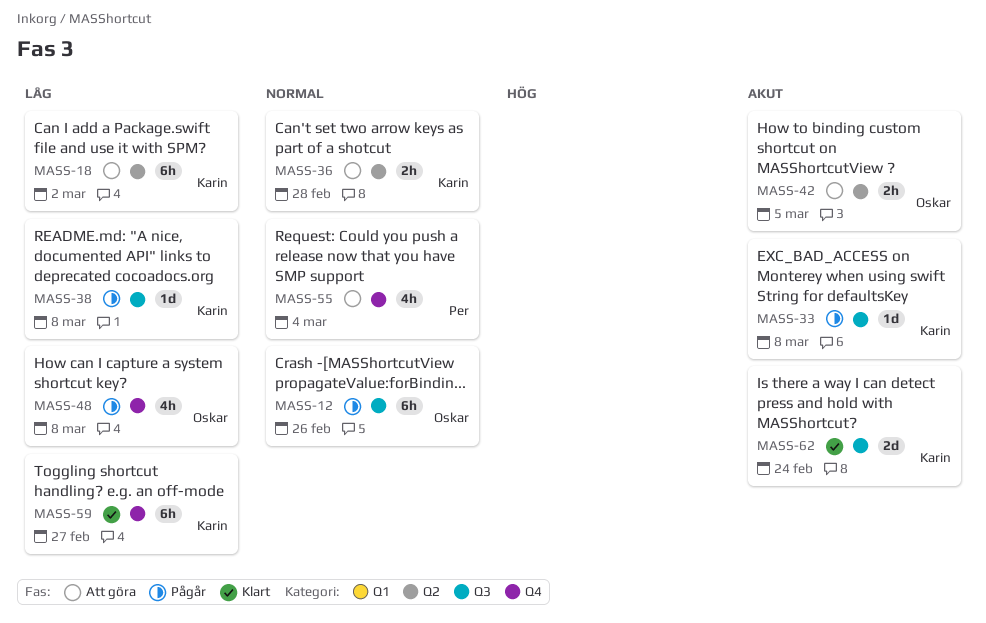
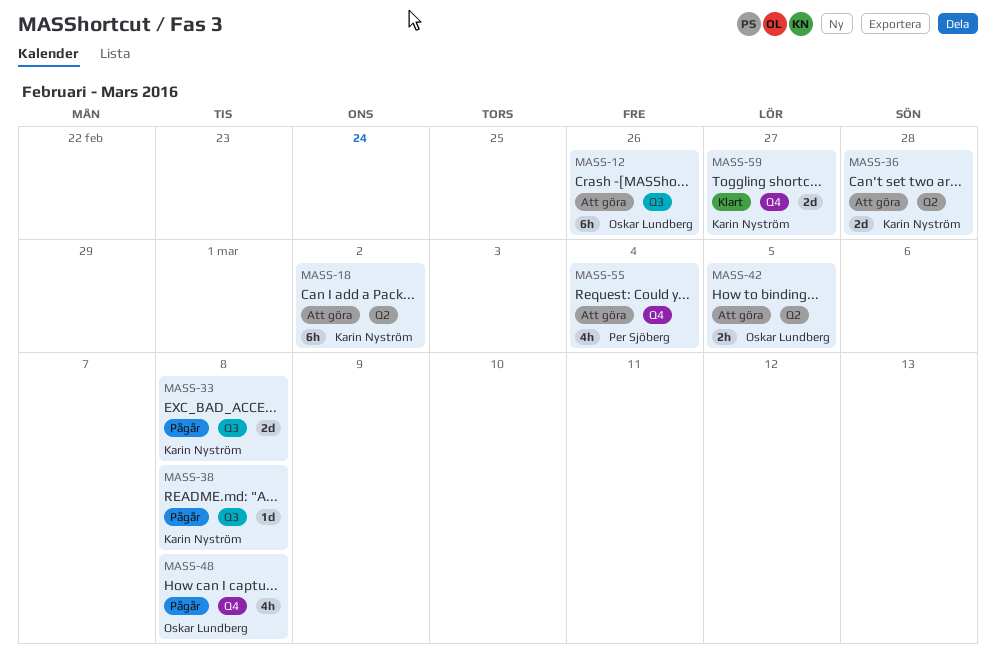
MASS-12, status: Pågår -> Att göra
MASS-33, estimate: 1d -> 2d
MASS-36, estimate: 2h -> 2d
MASS-59, estimate: 6h -> 2d
MASS-62: present -> none

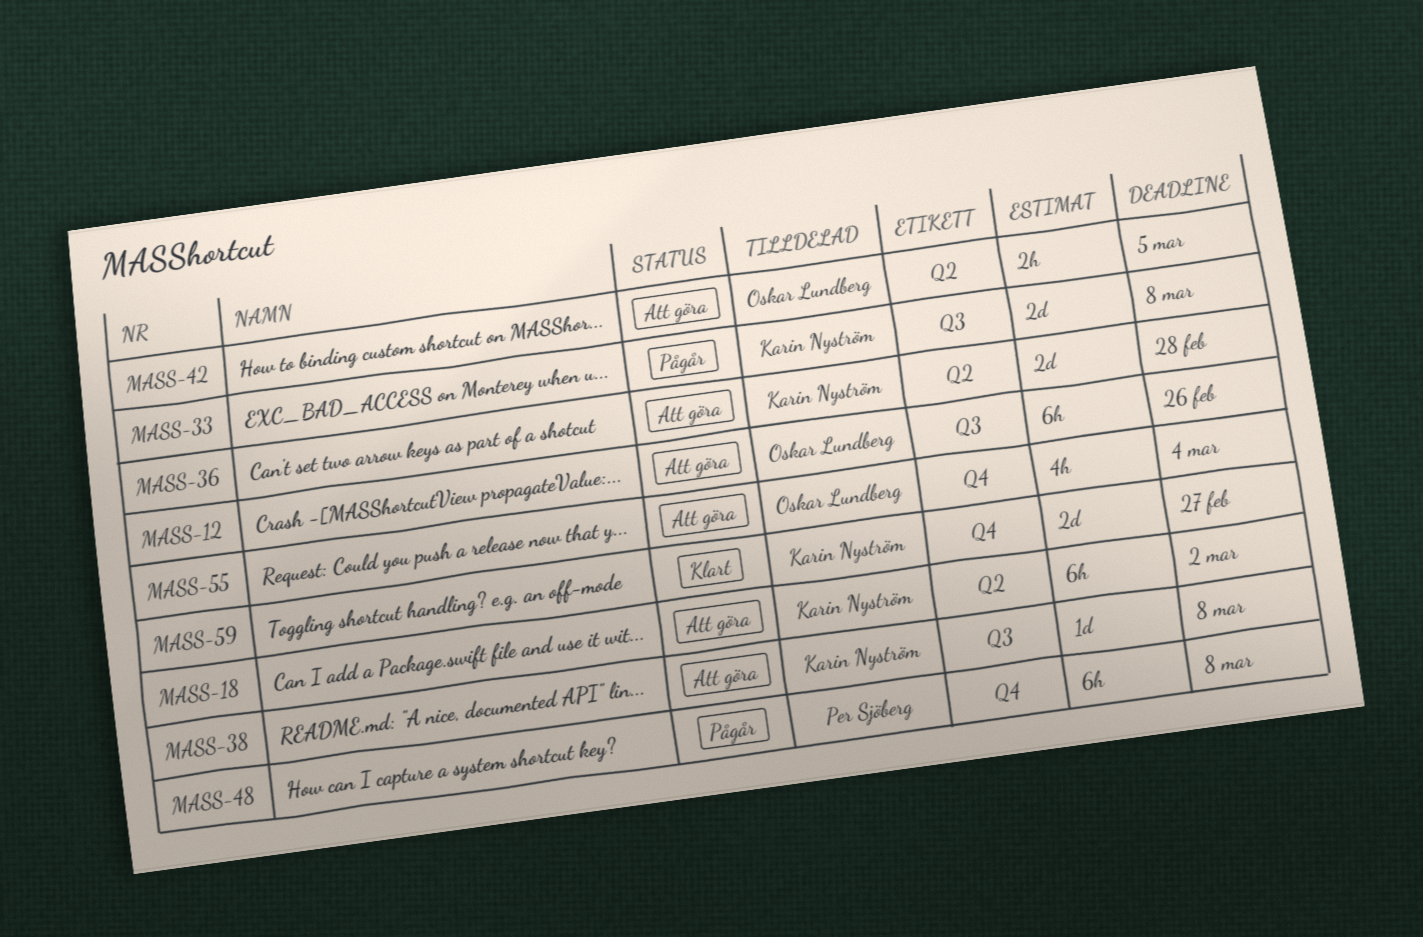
MASS-38, status: Pågår -> Att göra
MASS-48, owner: Oskar Lundberg -> Per Sjöberg
MASS-48, estimate: 4h -> 6h
MASS-55, owner: Per Sjöberg -> Oskar Lundberg

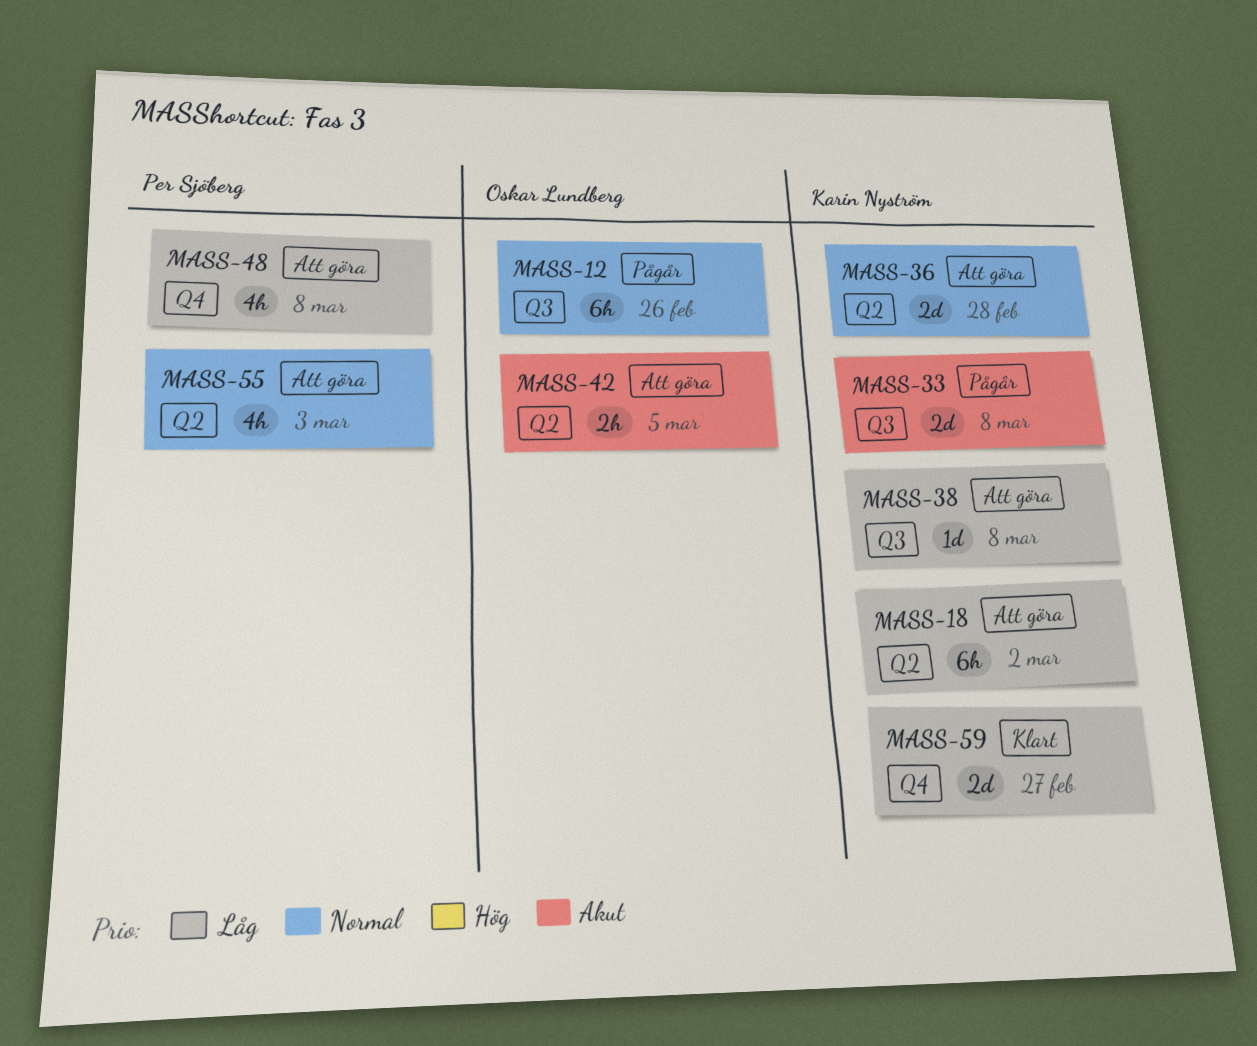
MASS-12, status: Att göra -> Pågår
MASS-48, status: Pågår -> Att göra
MASS-48, estimate: 6h -> 4h
MASS-55, owner: Oskar Lundberg -> Per Sjöberg
MASS-55, label: Q4 -> Q2
MASS-55, due: Mar 4 -> Mar 3

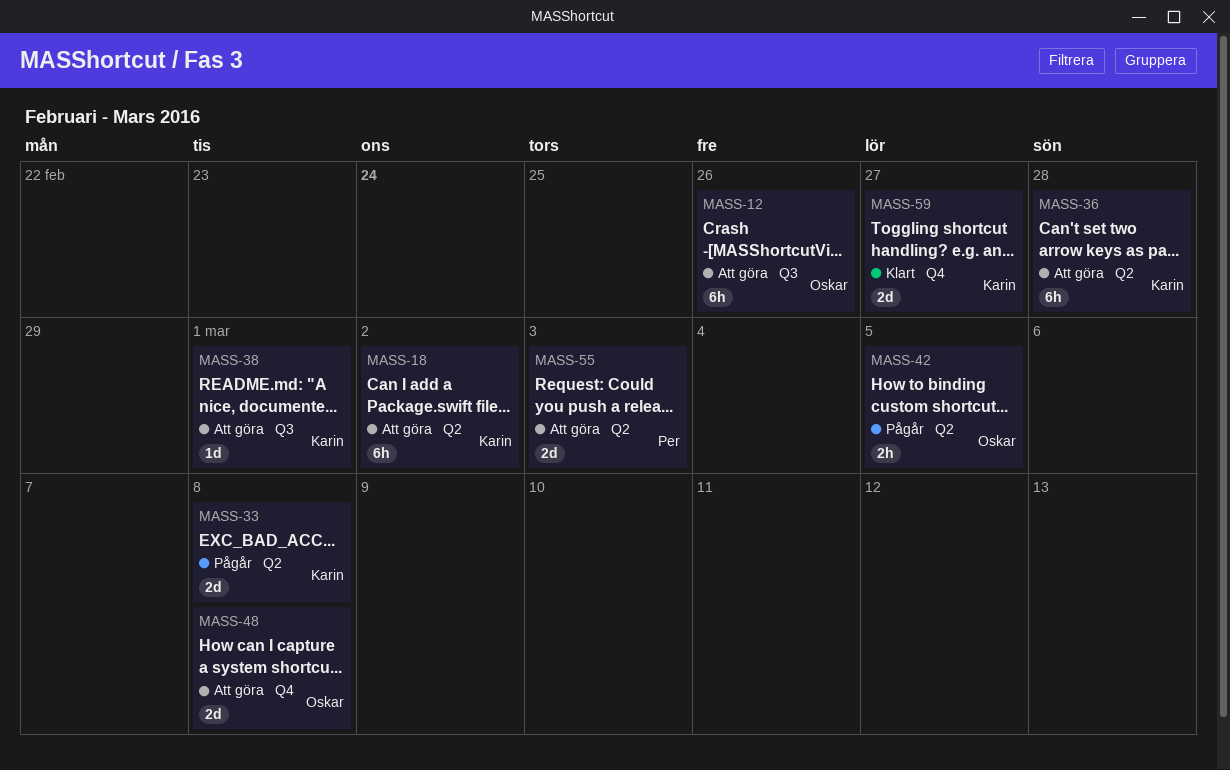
MASS-12, status: Pågår -> Att göra
MASS-33, label: Q3 -> Q2
MASS-36, estimate: 2d -> 6h
MASS-38, due: Mar 8 -> Mar 1
MASS-42, status: Att göra -> Pågår
MASS-48, owner: Per Sjöberg -> Oskar Lundberg
MASS-48, estimate: 4h -> 2d
MASS-55, estimate: 4h -> 2d

